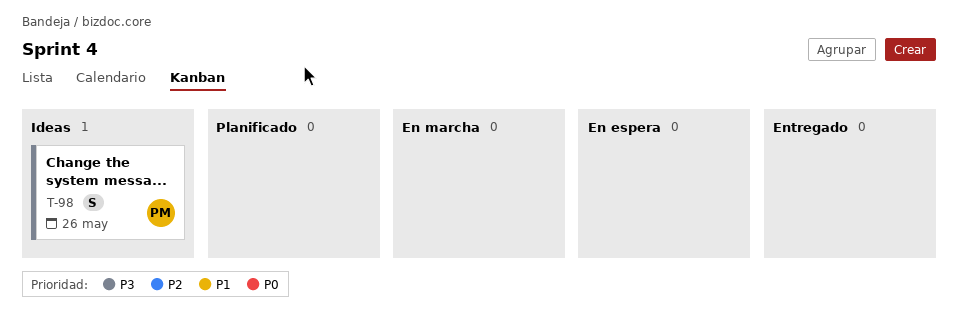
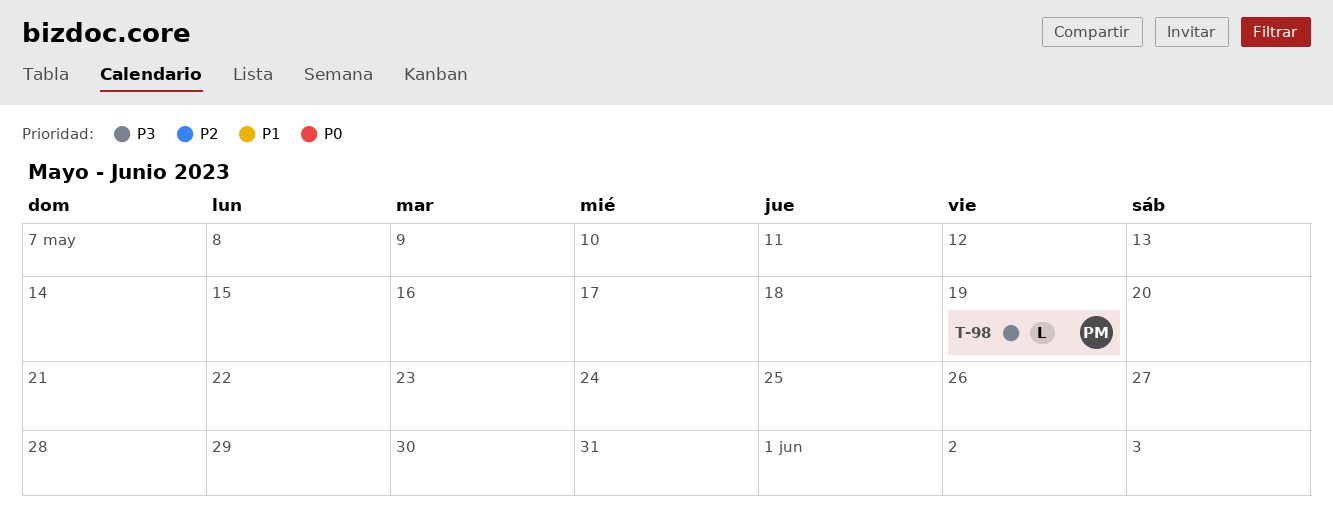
T-98, estimate: S -> L
T-98, due: May 26 -> May 19

